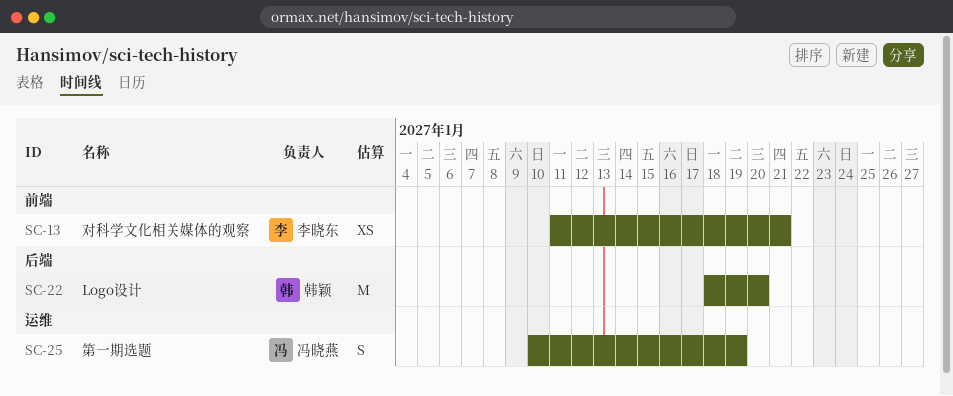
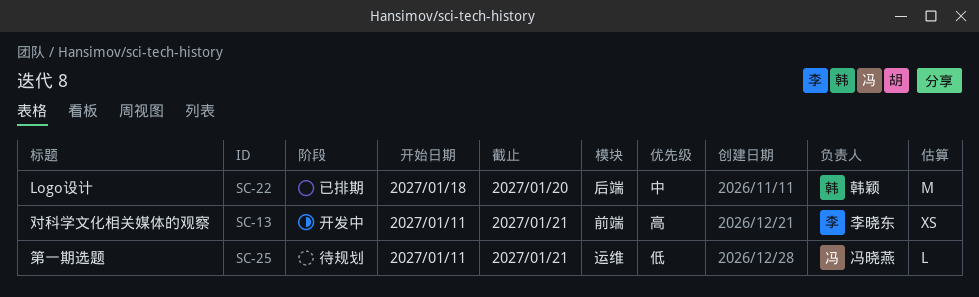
SC-25, estimate: S -> L
SC-25, start: Jan 10 -> Jan 11
SC-25, due: Jan 19 -> Jan 21

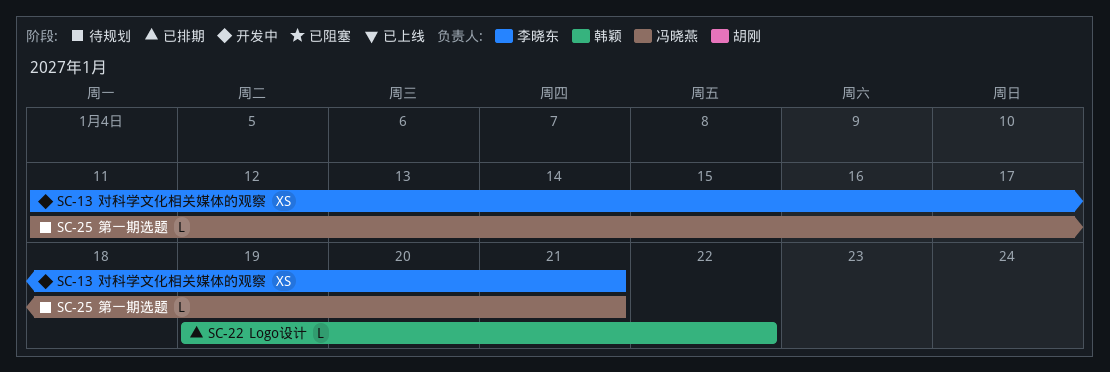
SC-22, estimate: M -> L
SC-22, start: Jan 18 -> Jan 19
SC-22, due: Jan 20 -> Jan 22

